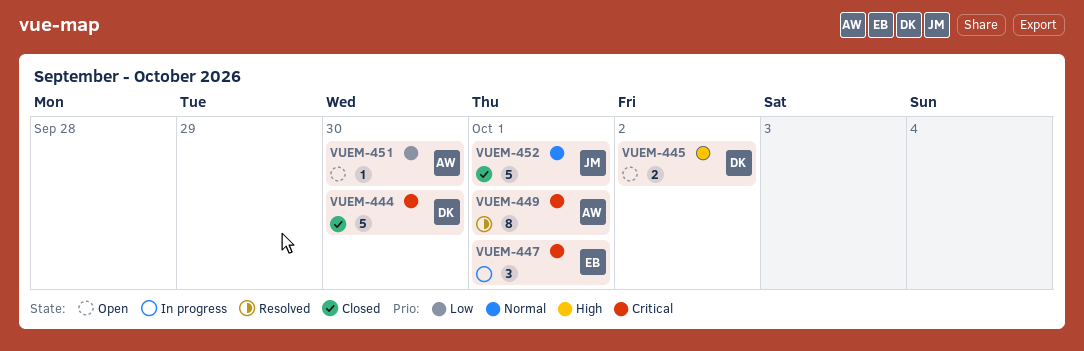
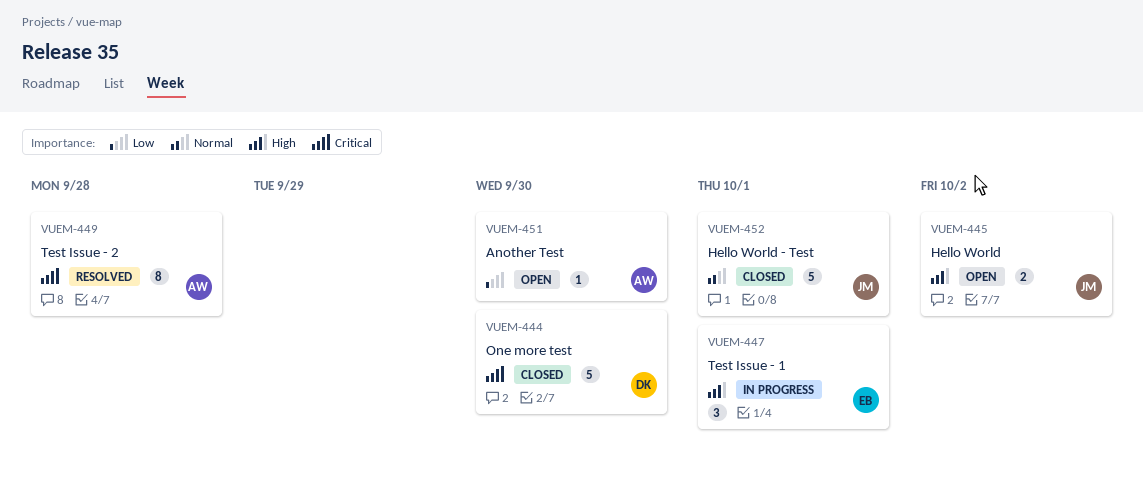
VUEM-445, owner: DK -> JM
VUEM-447, priority: Critical -> High
VUEM-449, due: Oct 1 -> Sep 28

